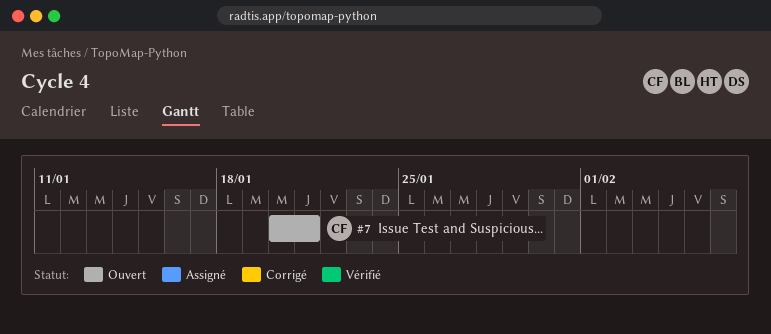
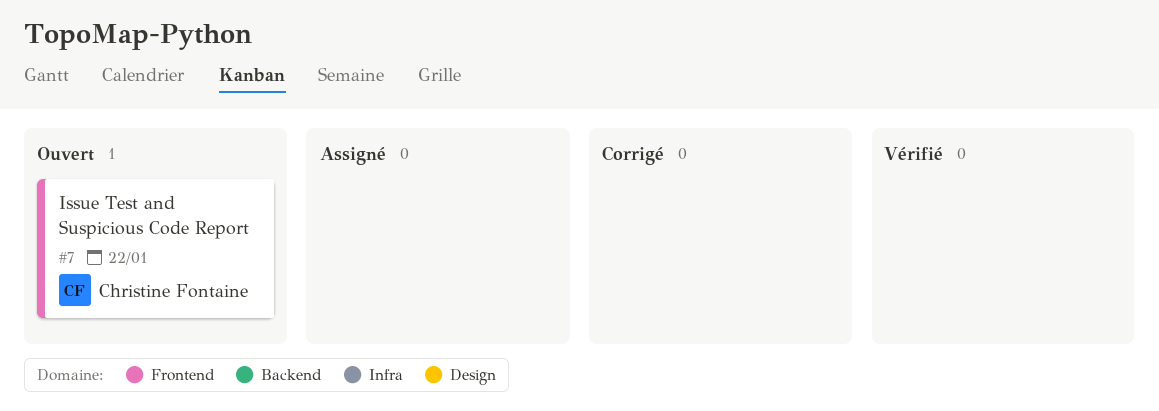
#7, due: Jan 21 -> Jan 22

